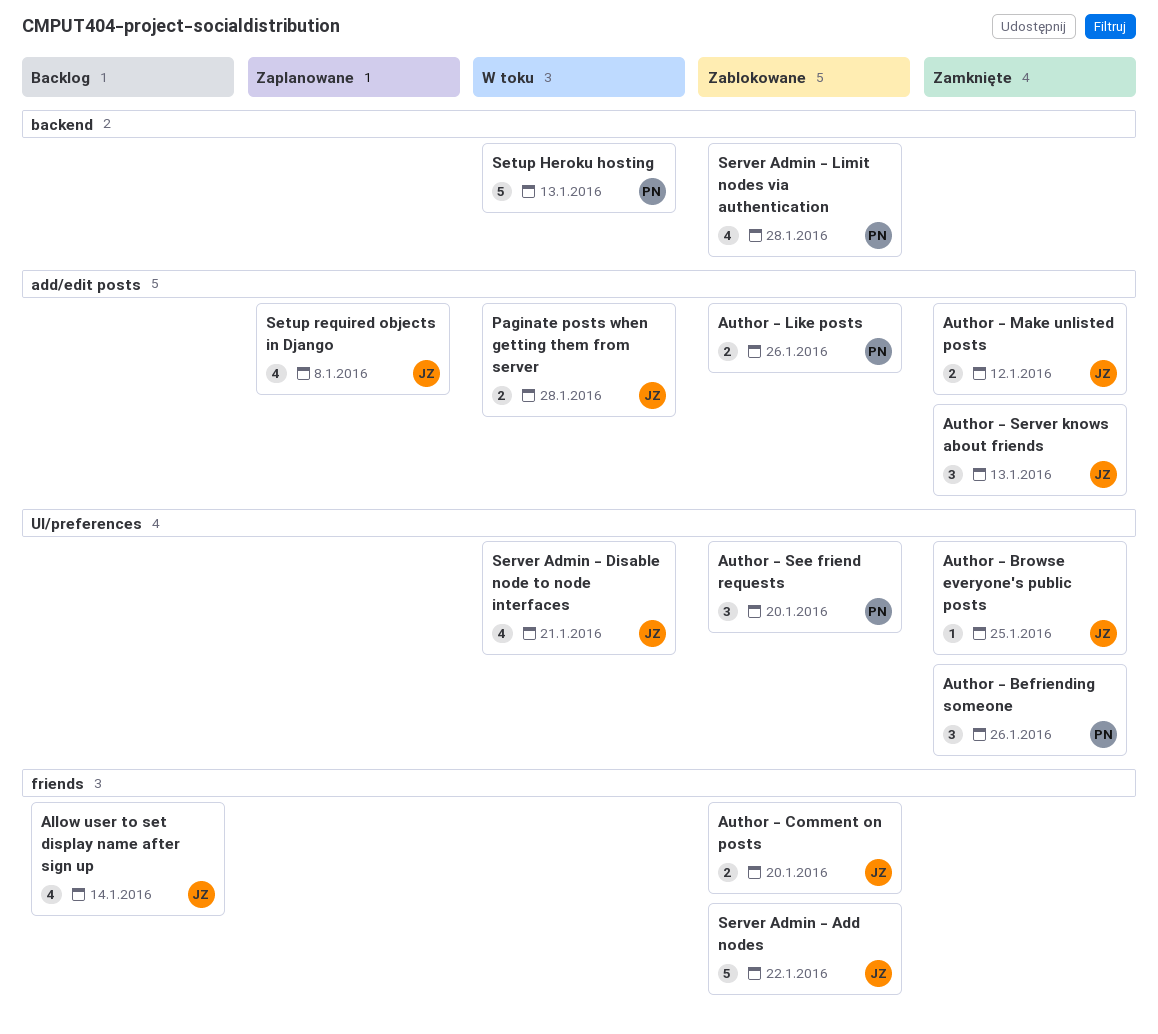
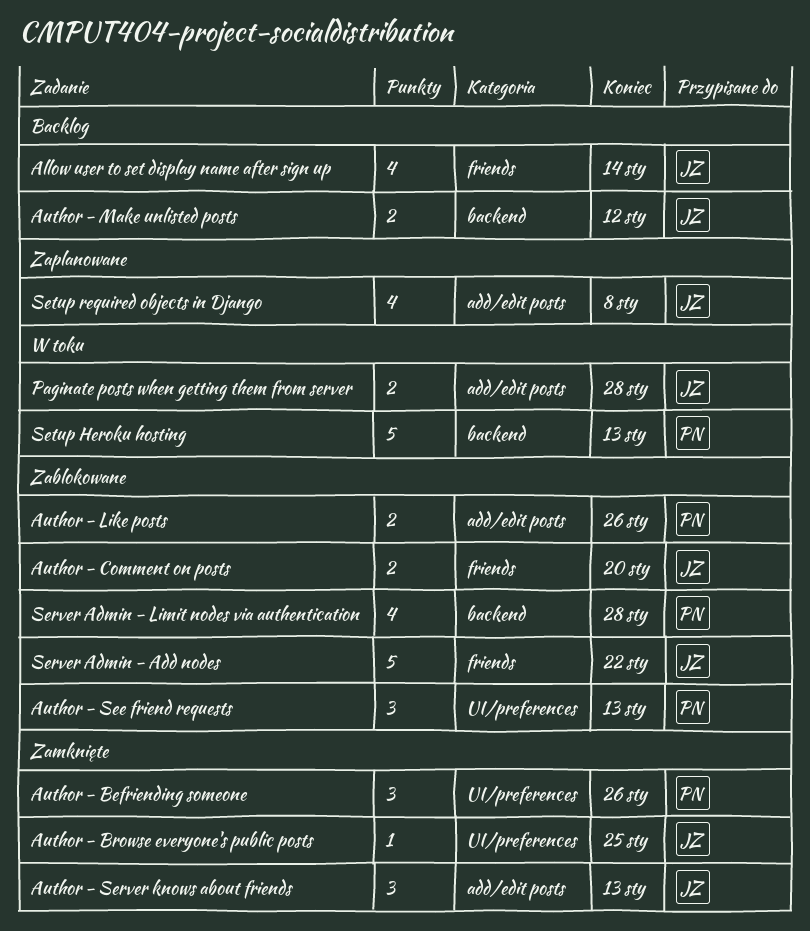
Author - Make unlisted posts, status: Zamknięte -> Backlog
Author - Make unlisted posts, label: add/edit posts -> backend
Author - See friend requests, due: Jan 20 -> Jan 13
Server Admin - Disable node to node interfaces: present -> none

